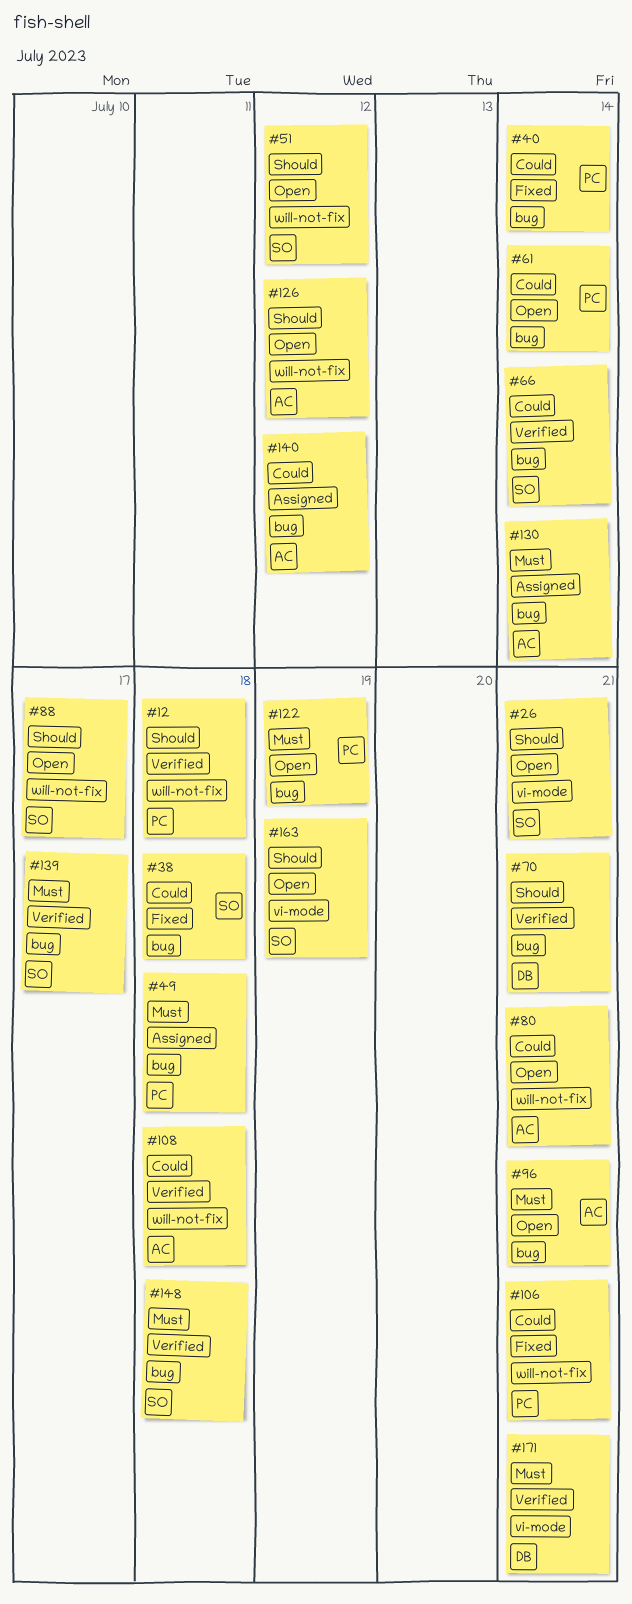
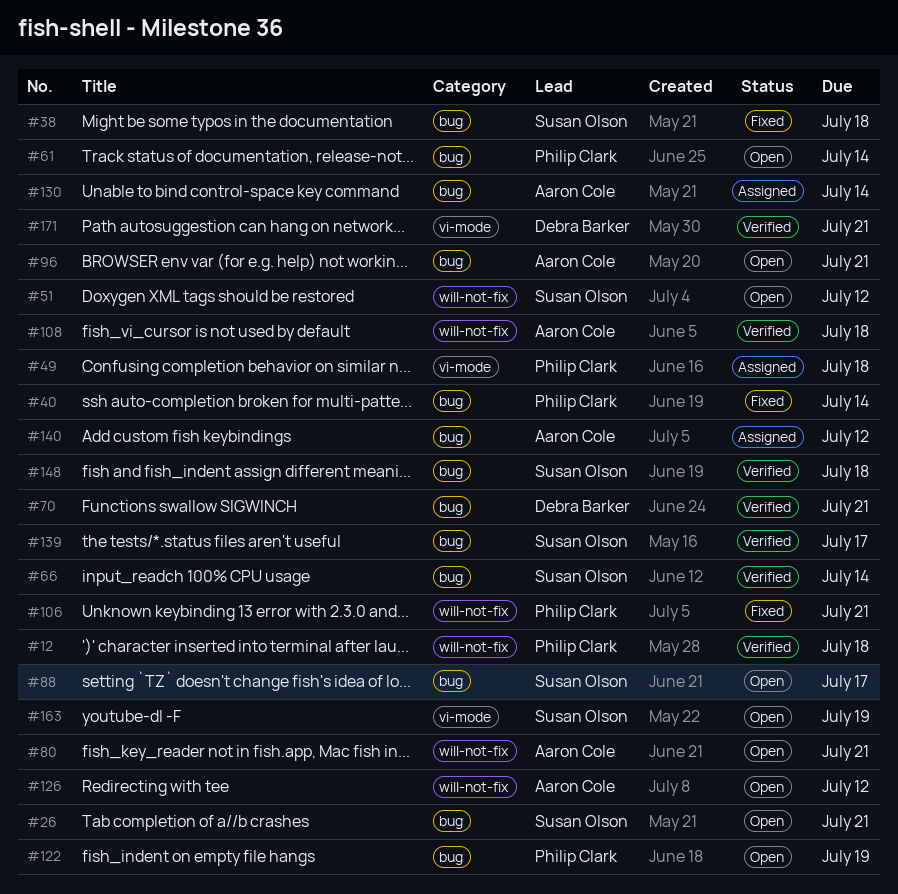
#26, label: vi-mode -> bug
#49, label: bug -> vi-mode
#88, label: will-not-fix -> bug

